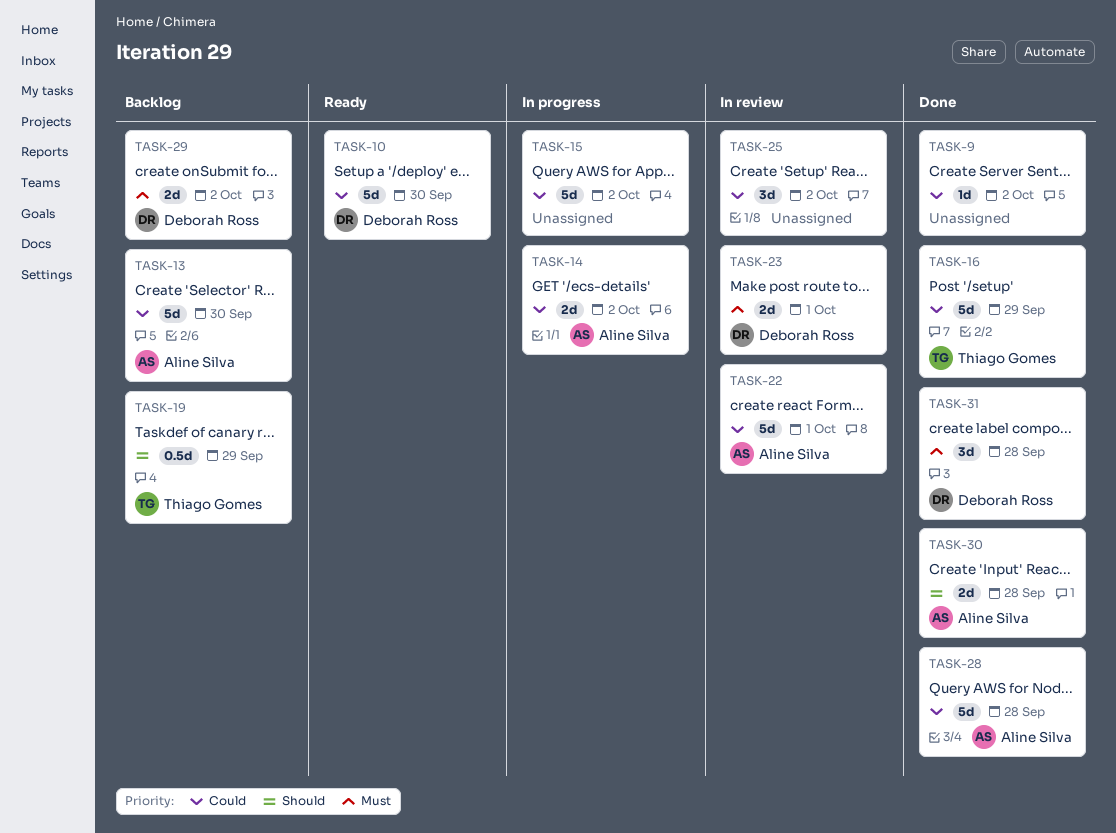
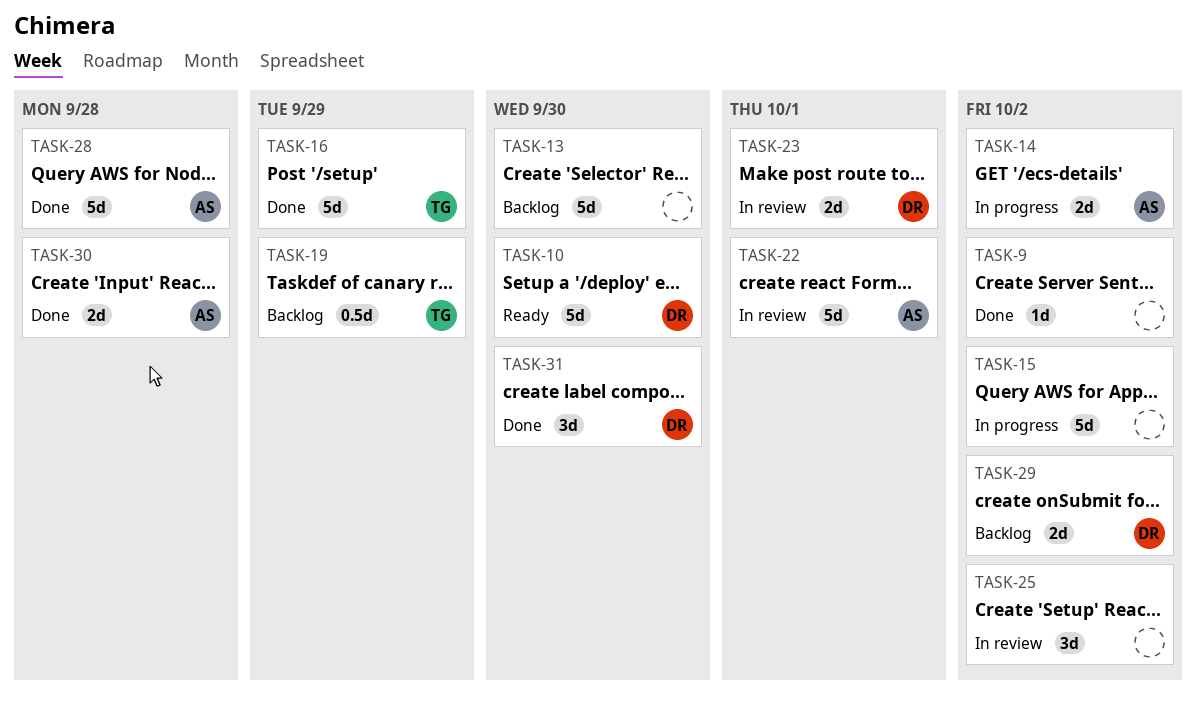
TASK-13, owner: Aline Silva -> none
TASK-31, due: Sep 28 -> Sep 30

